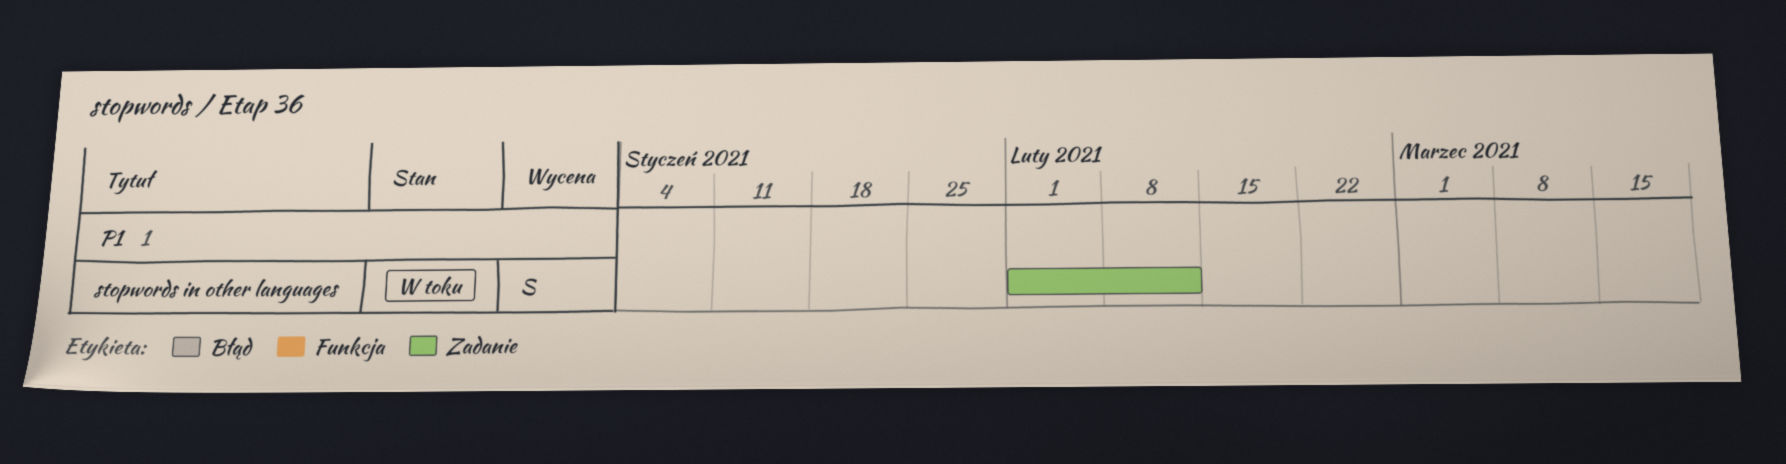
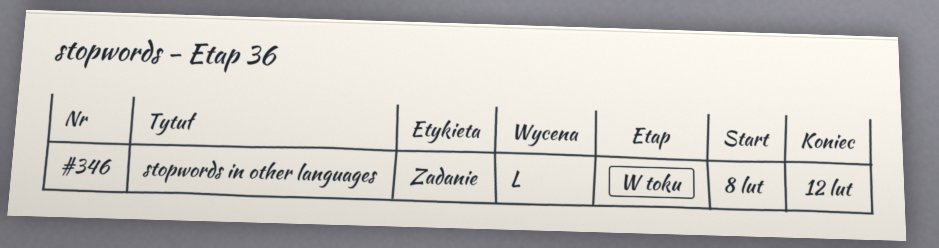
stopwords in other languages, estimate: S -> L
stopwords in other languages, start: Feb 1 -> Feb 8

